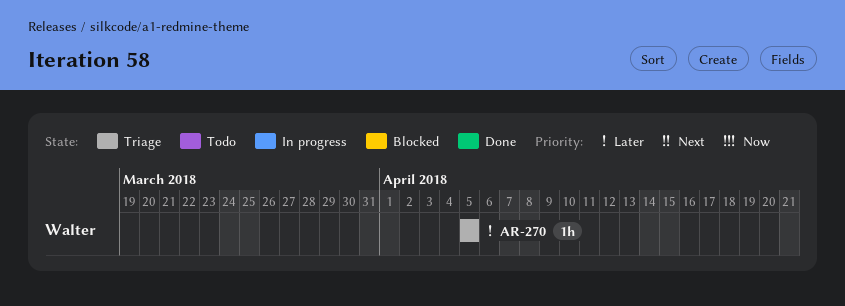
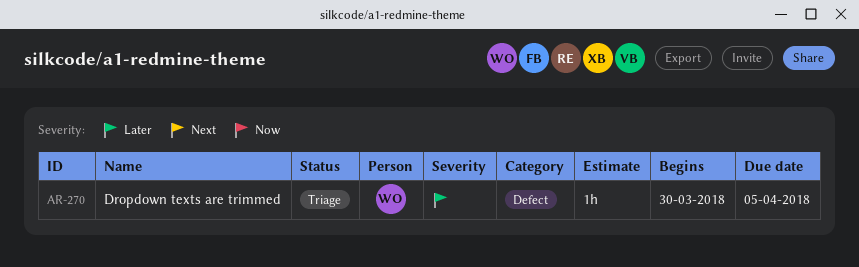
AR-270, start: Apr 5 -> Mar 30

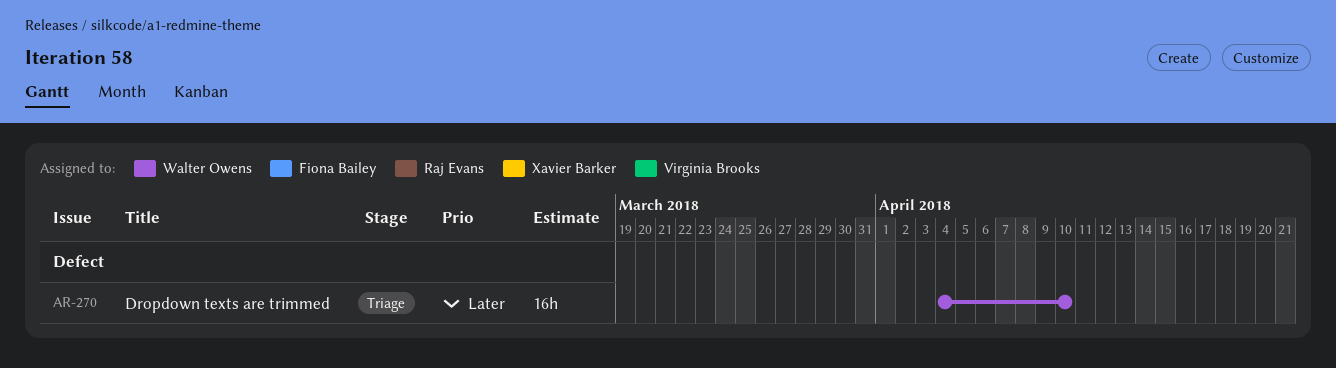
AR-270, estimate: 1h -> 16h
AR-270, start: Mar 30 -> Apr 4
AR-270, due: Apr 5 -> Apr 10

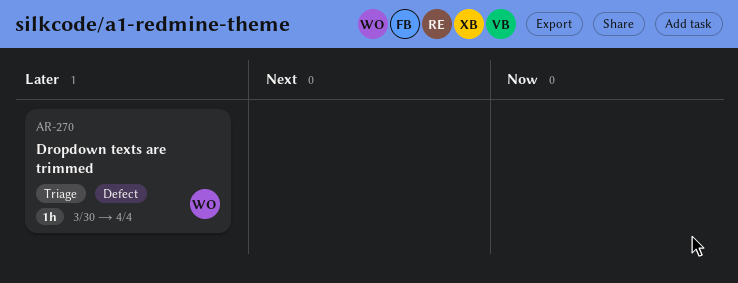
AR-270, estimate: 16h -> 1h
AR-270, start: Apr 4 -> Mar 30
AR-270, due: Apr 10 -> Apr 4

